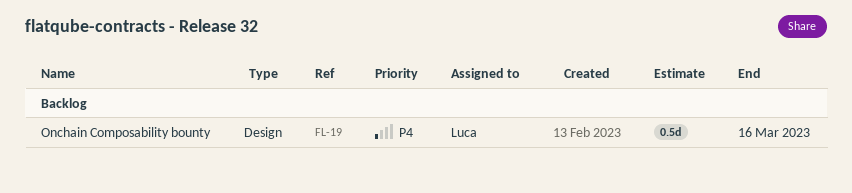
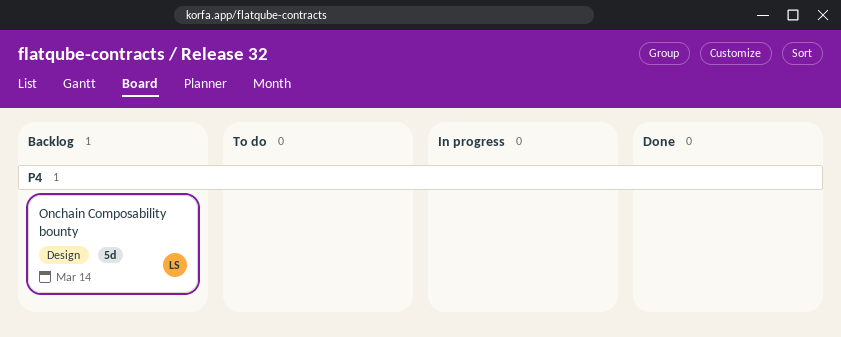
Onchain Composability bounty, estimate: 0.5d -> 5d
Onchain Composability bounty, due: Mar 16 -> Mar 14

